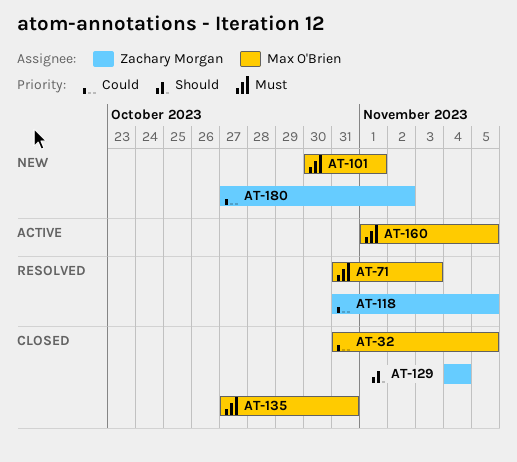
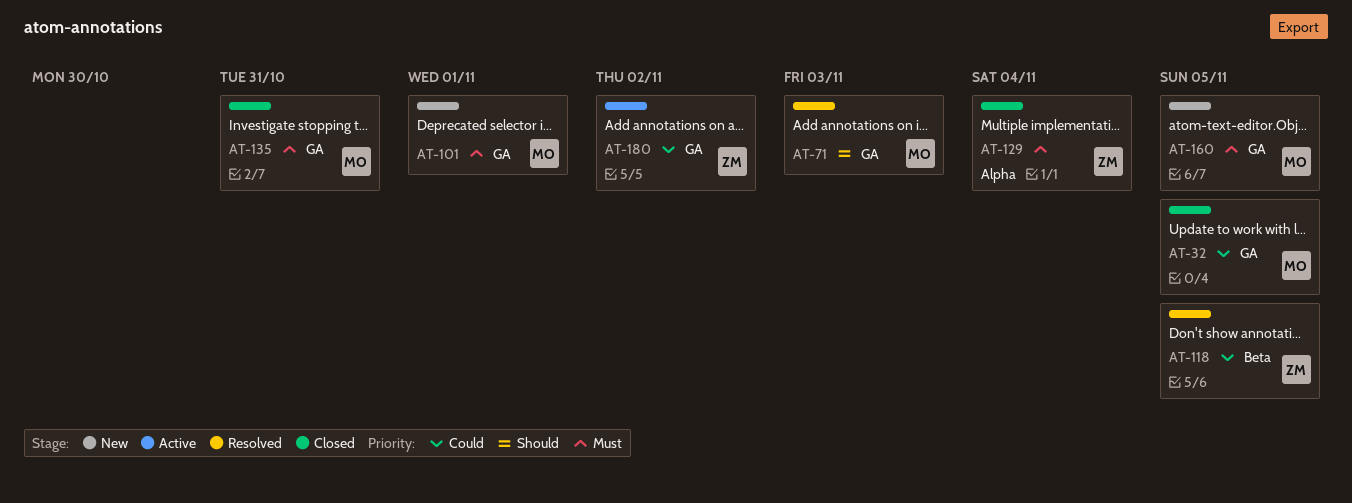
AT-71, priority: Must -> Should
AT-129, priority: Should -> Must
AT-160, status: Active -> New
AT-180, status: New -> Active

